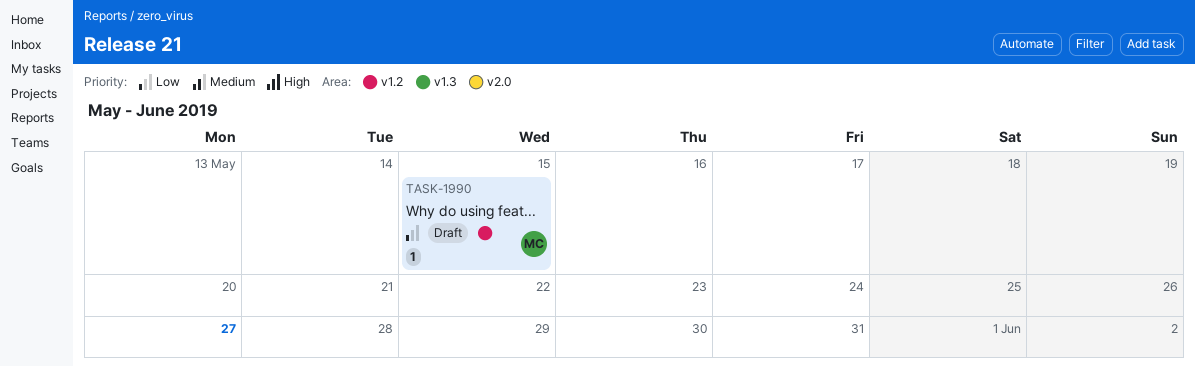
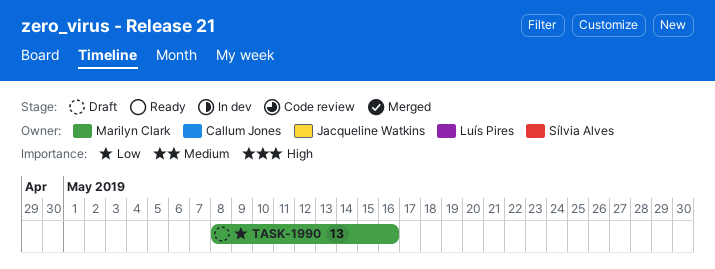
TASK-1990, estimate: 1 -> 13
TASK-1990, due: May 15 -> May 16

